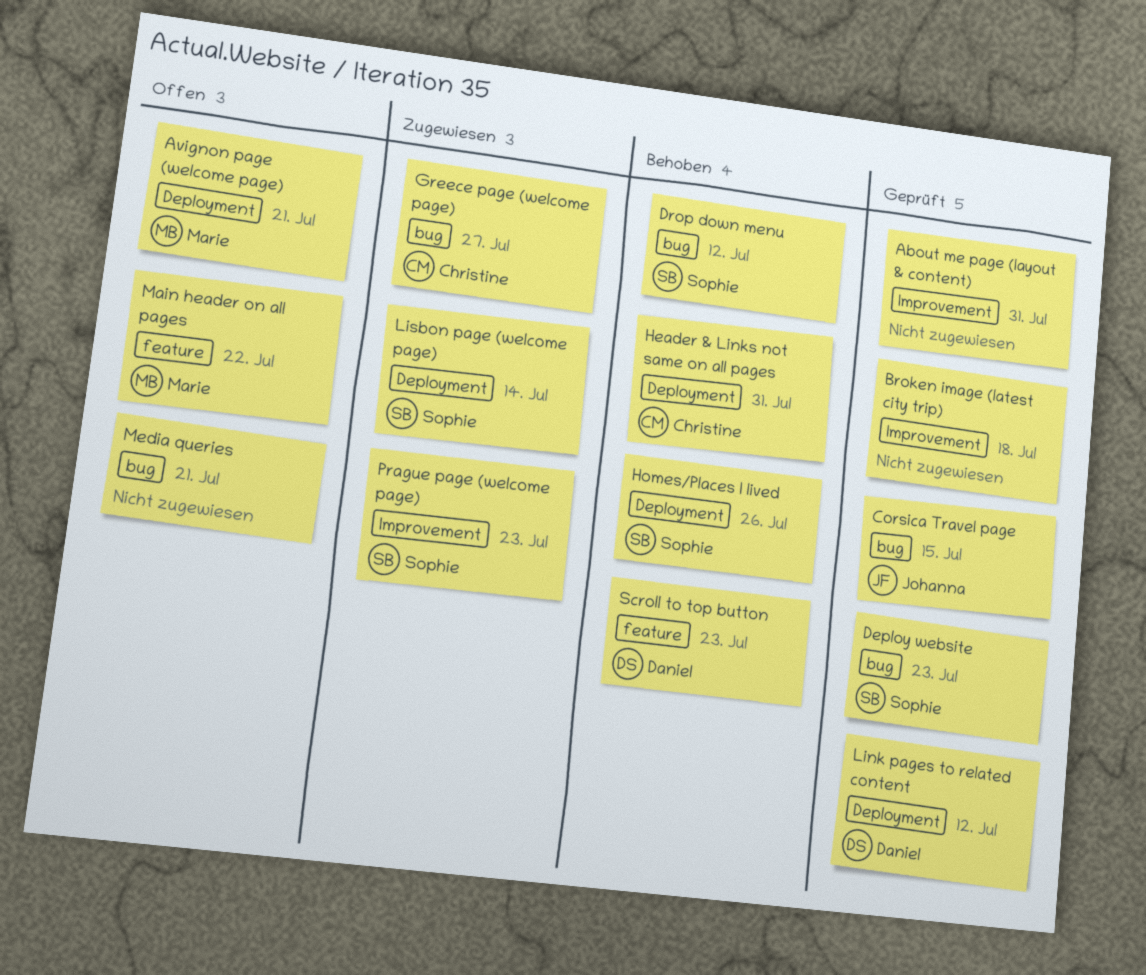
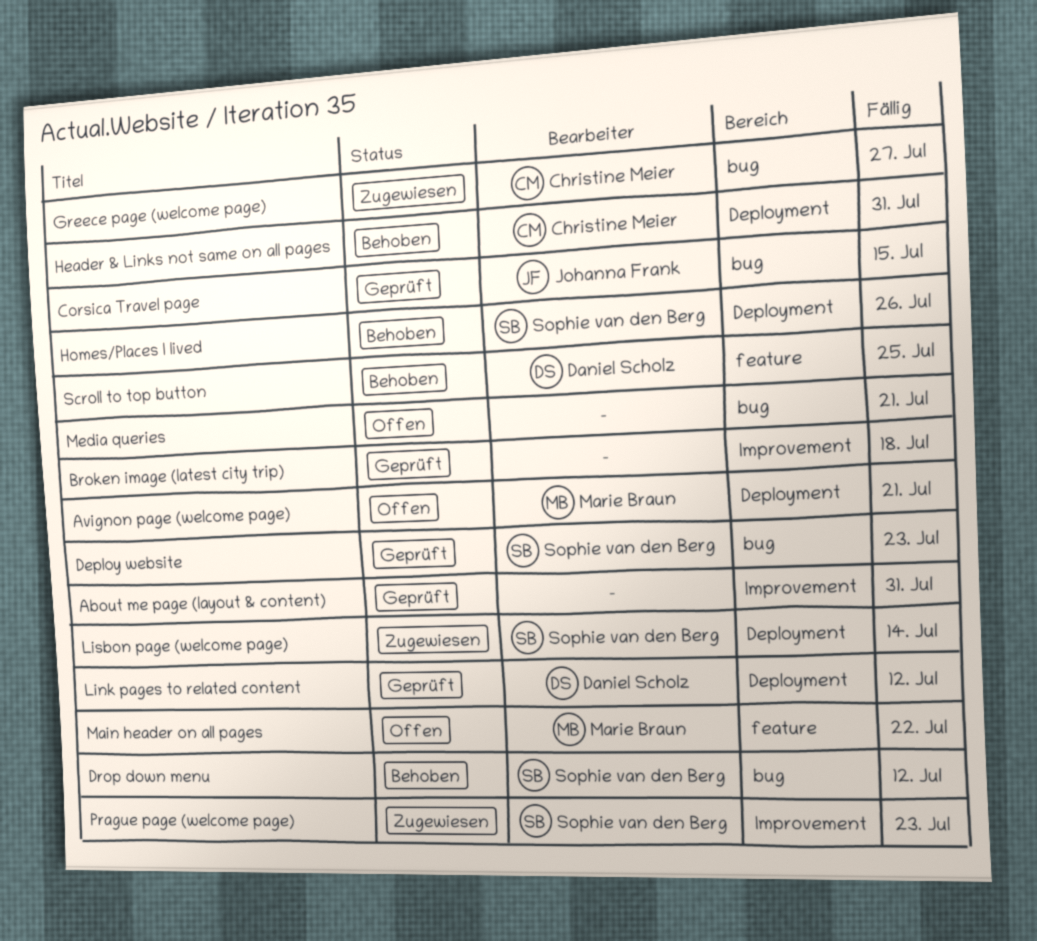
Scroll to top button, due: Jul 23 -> Jul 25

